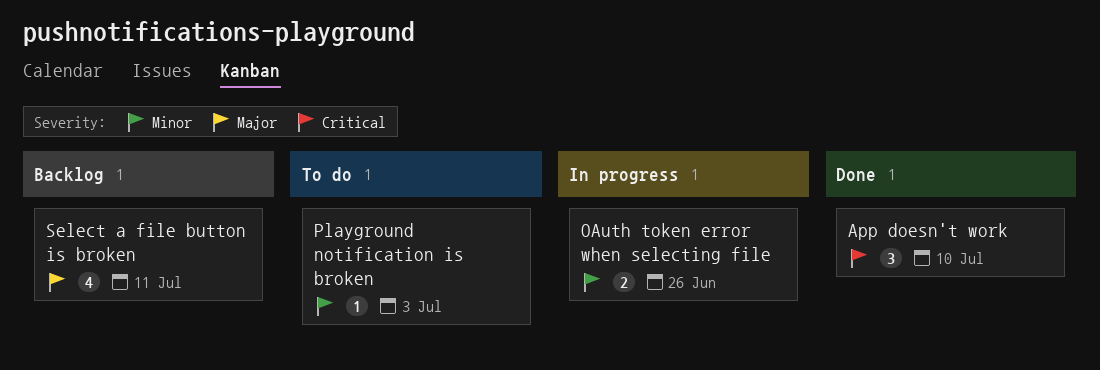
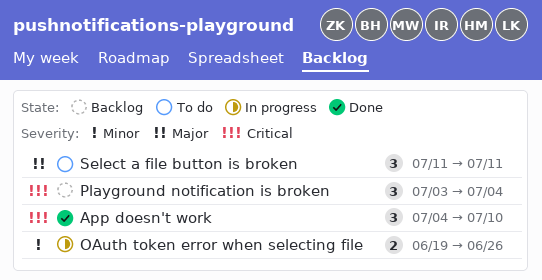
Playground notification is broken, status: To do -> Backlog
Playground notification is broken, priority: Minor -> Critical
Playground notification is broken, estimate: 1 -> 3
Playground notification is broken, due: Jul 3 -> Jul 4
Select a file button is broken, status: Backlog -> To do
Select a file button is broken, estimate: 4 -> 3

